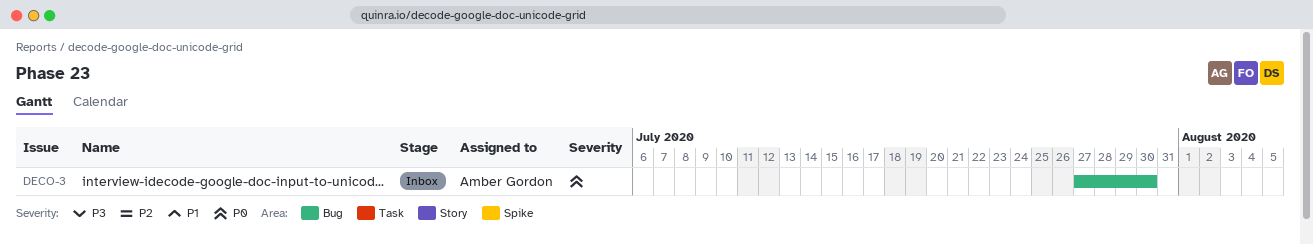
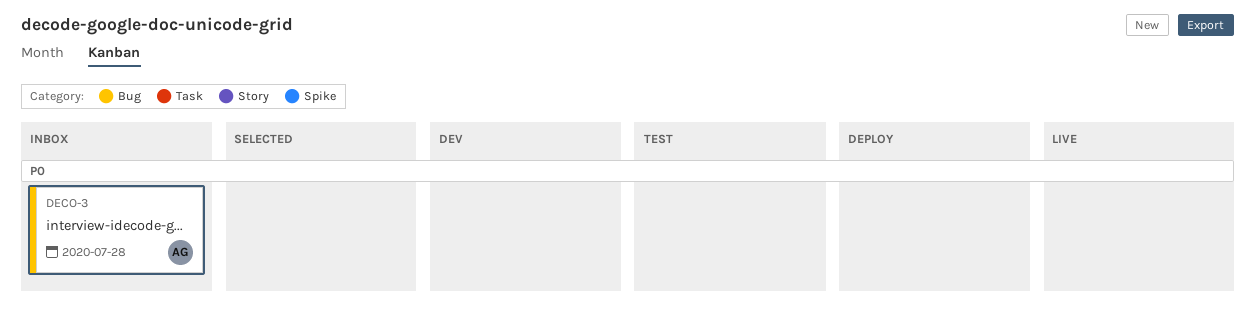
DECO-3, due: Jul 30 -> Jul 28

